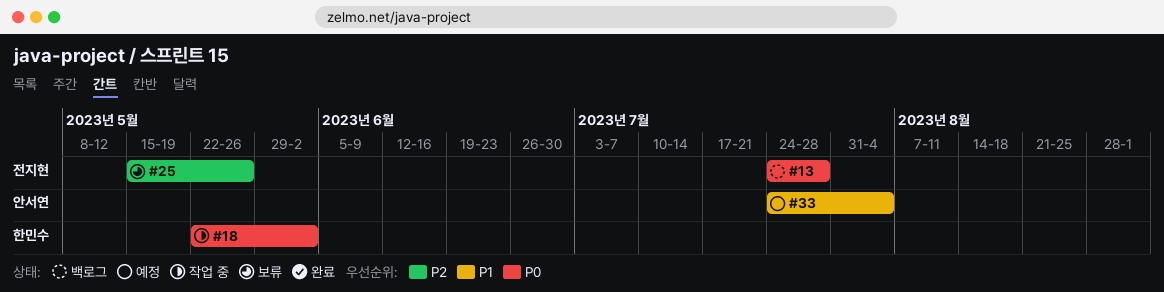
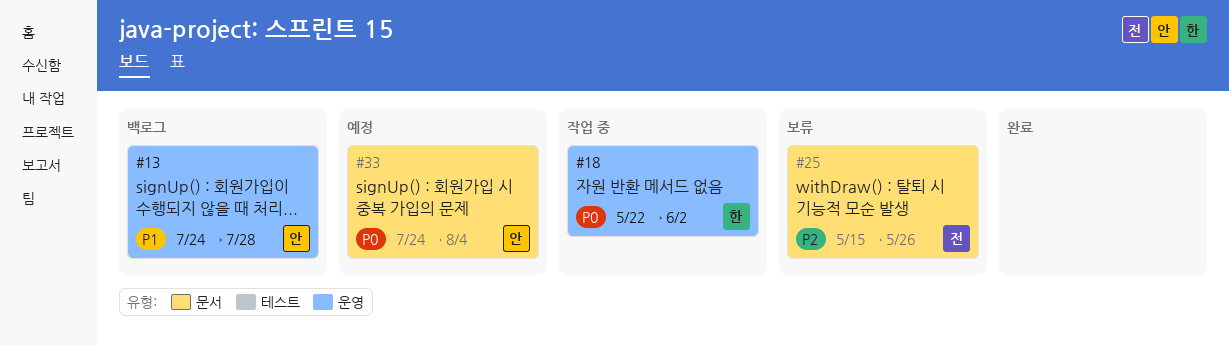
#13, owner: 전지현 -> 안서연
#13, priority: P0 -> P1
#33, priority: P1 -> P0

